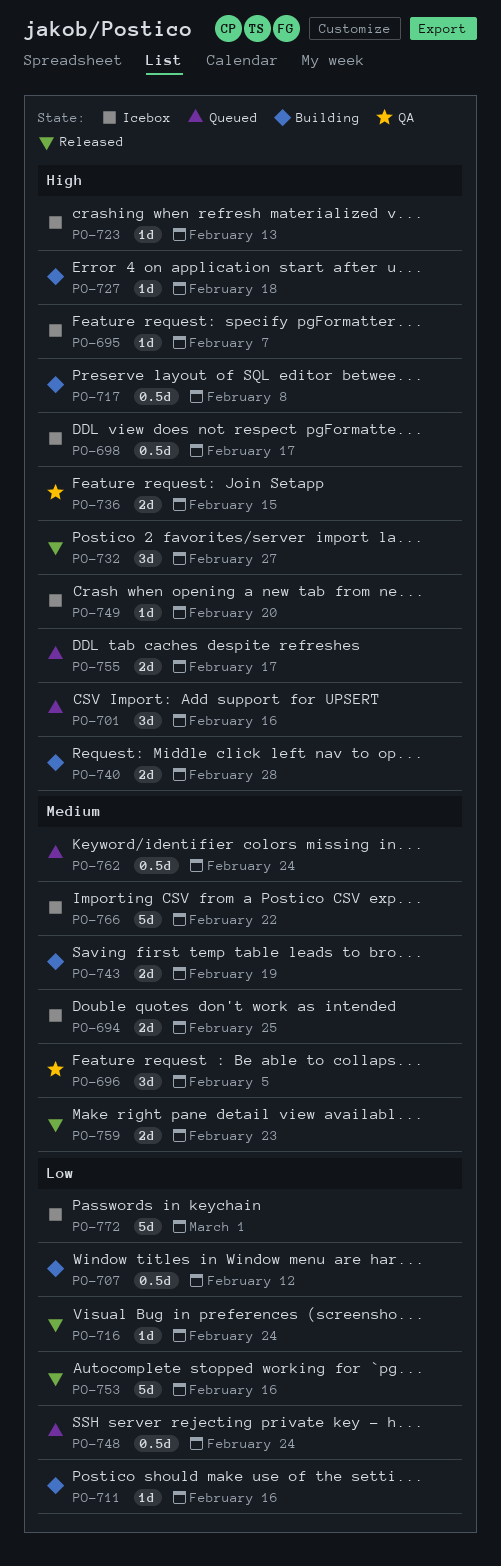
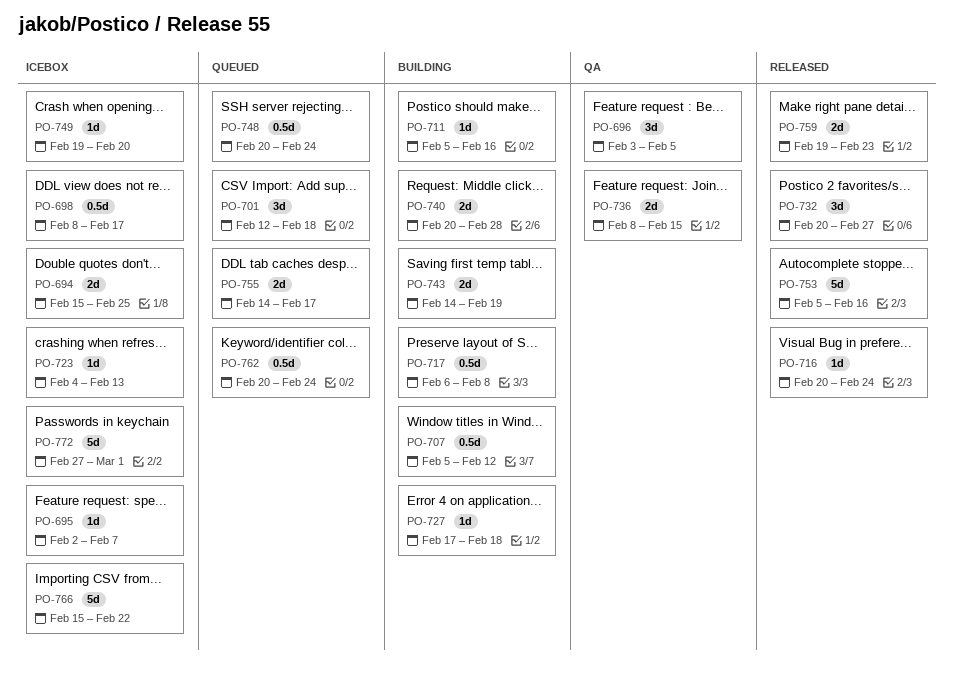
PO-701, due: Feb 16 -> Feb 18

